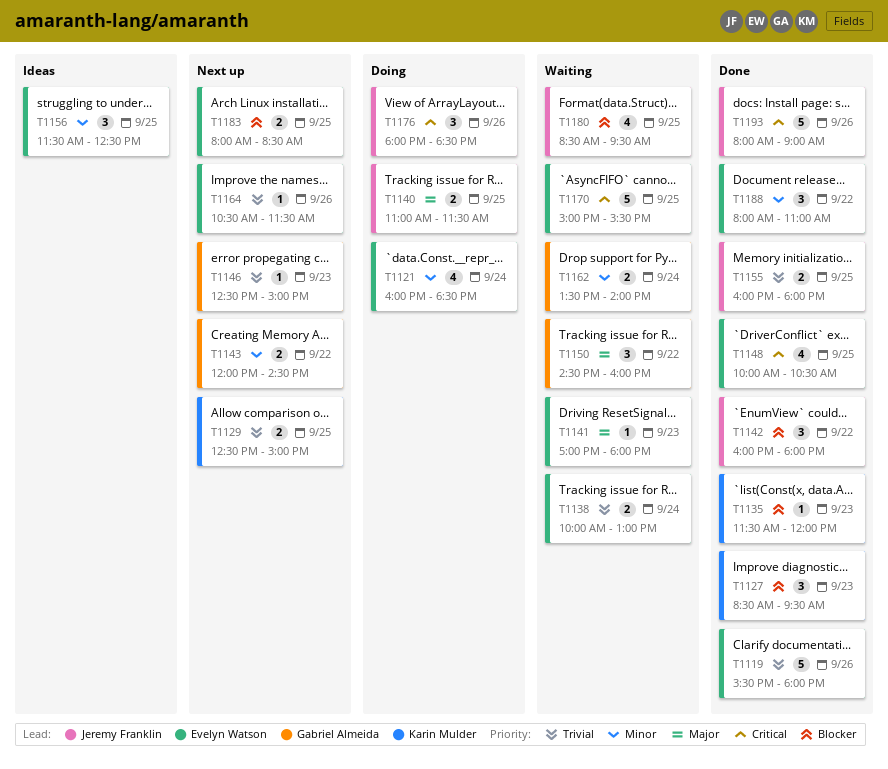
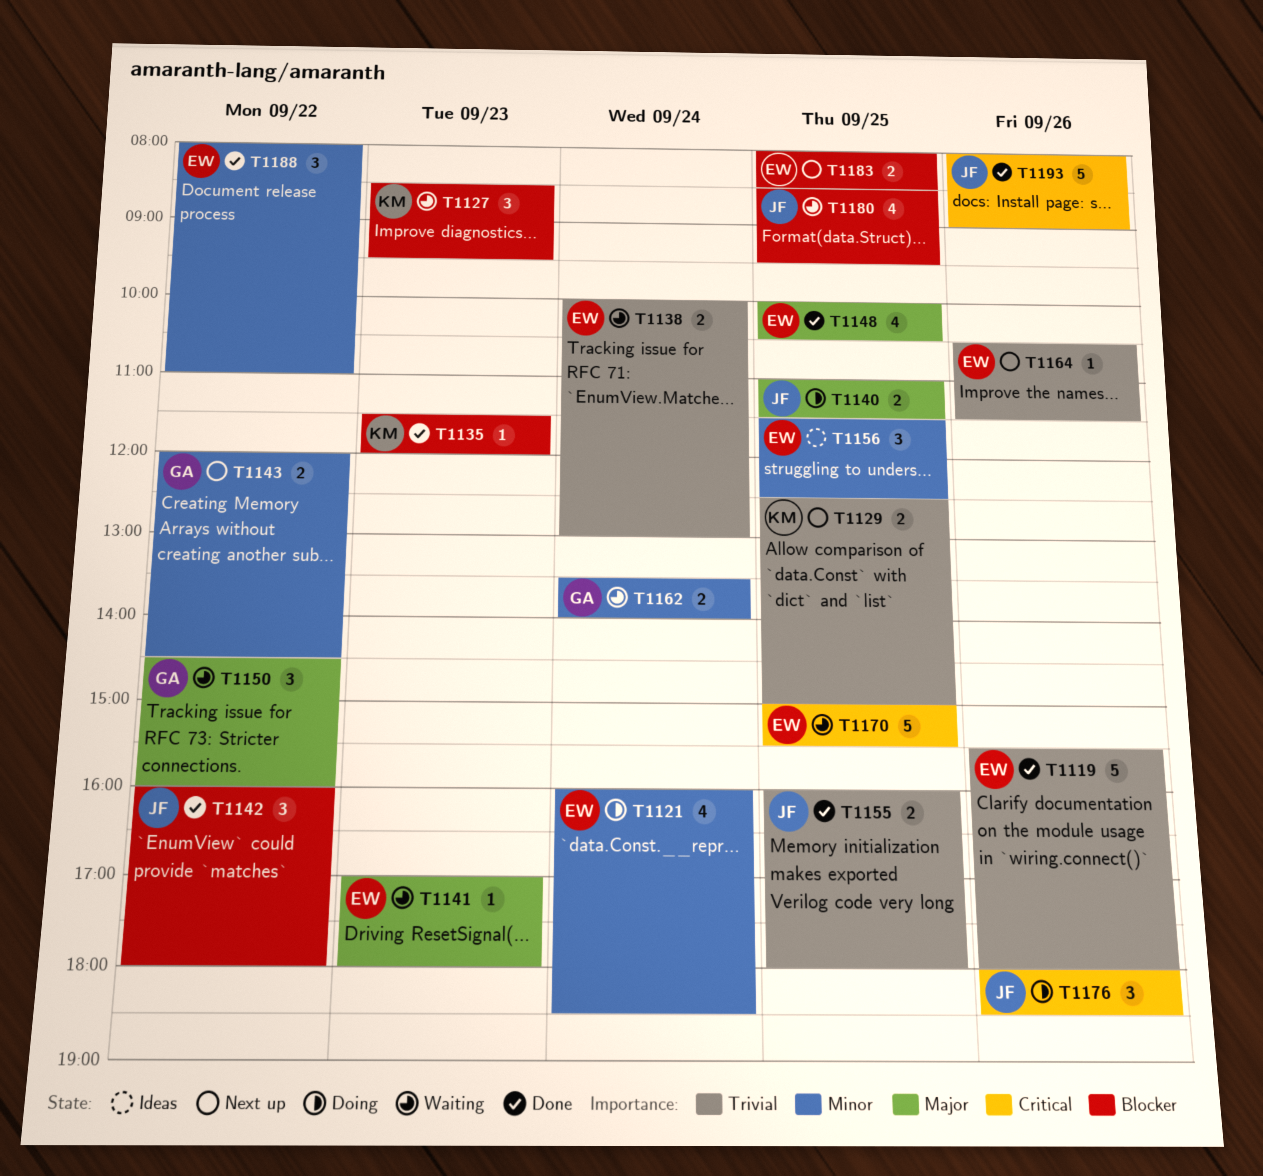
T1127, status: Done -> Waiting
T1146: present -> none
T1148, priority: Critical -> Major

